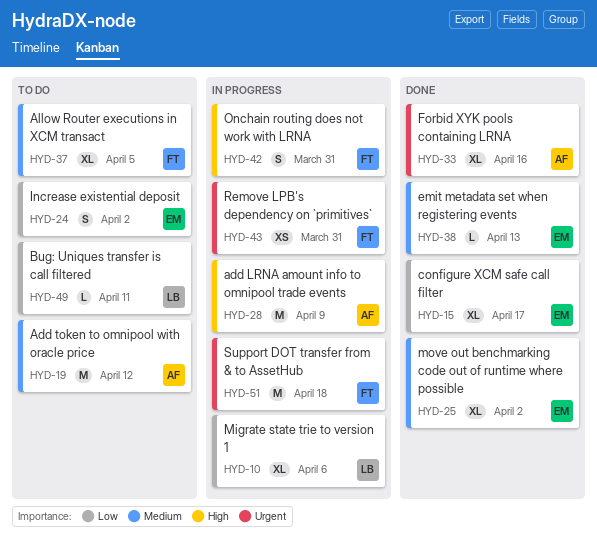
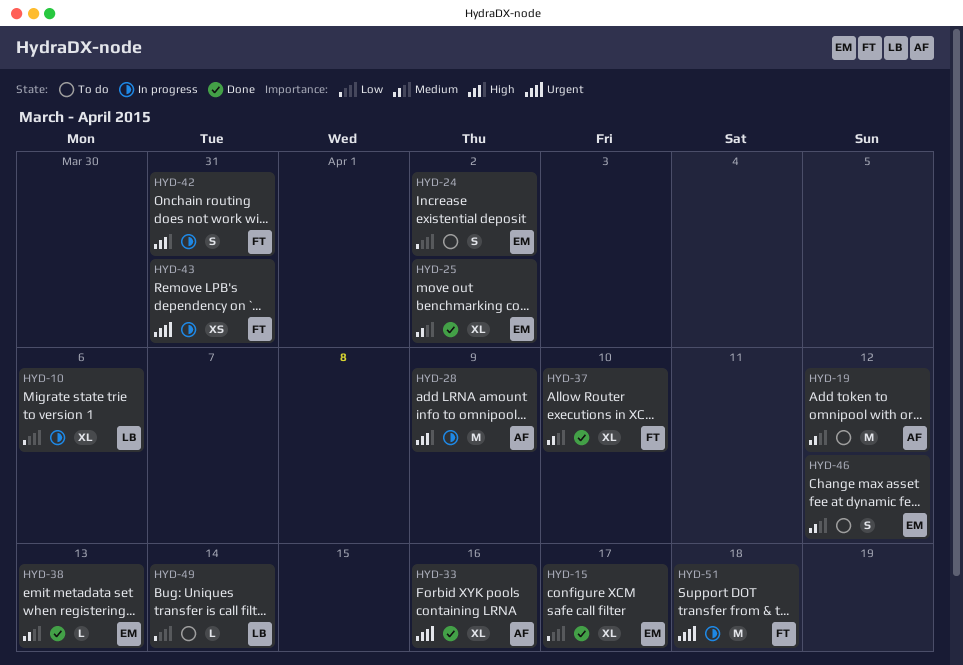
HYD-37, status: To do -> Done
HYD-37, due: Apr 5 -> Apr 10
HYD-46: none -> present
HYD-49, due: Apr 11 -> Apr 14

